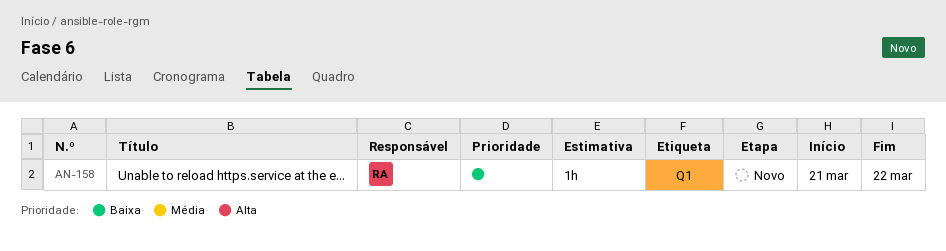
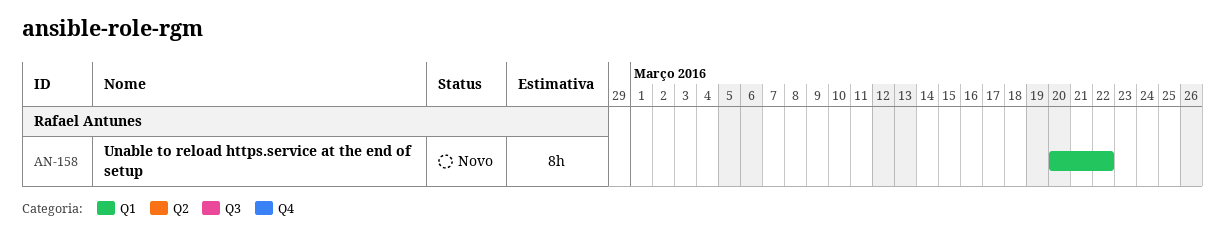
AN-158, estimate: 1h -> 8h
AN-158, start: Mar 21 -> Mar 20

